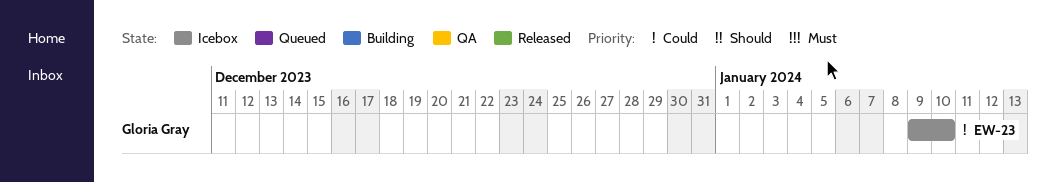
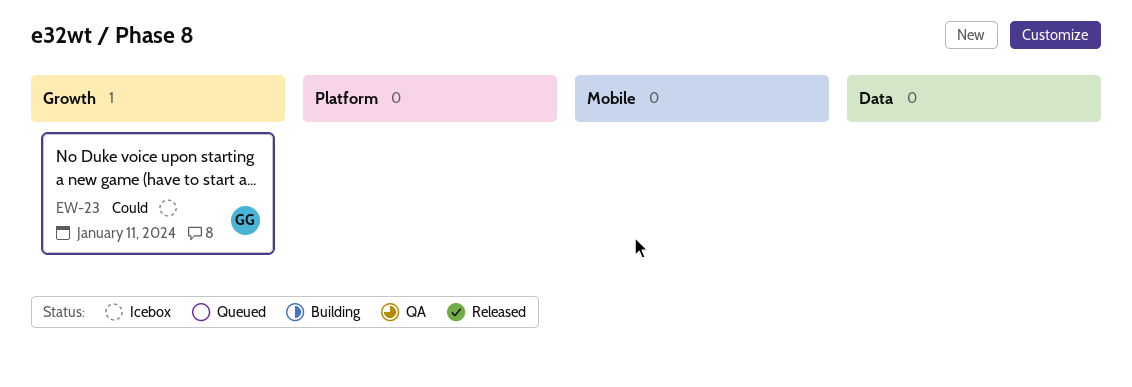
EW-23, due: Jan 10 -> Jan 11

